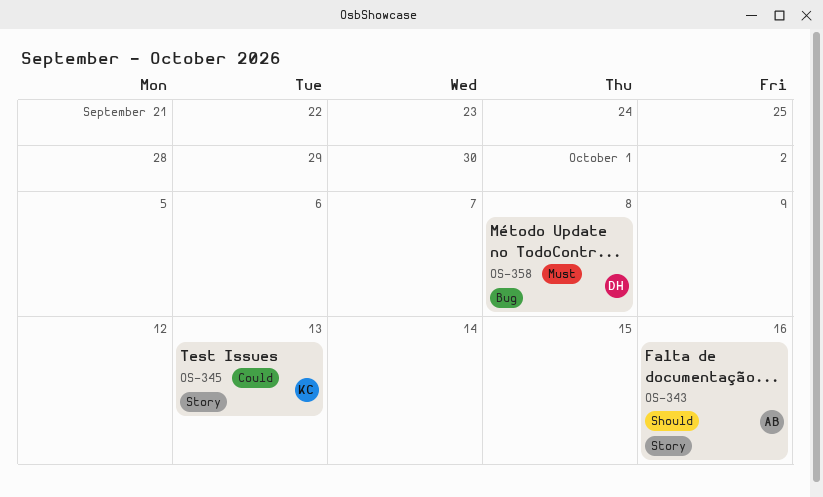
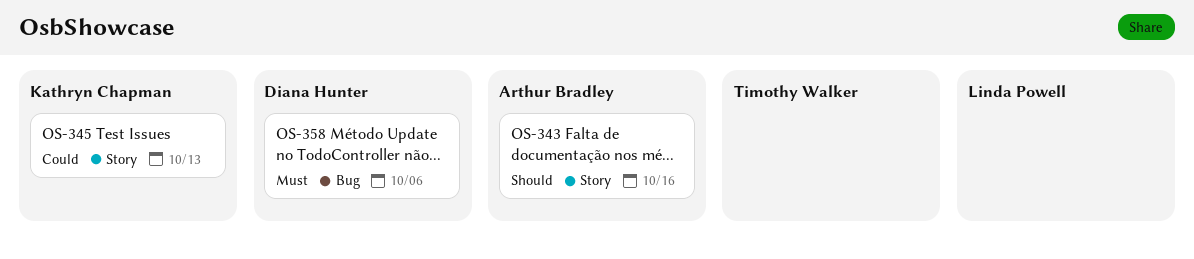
OS-358, due: Oct 8 -> Oct 6

